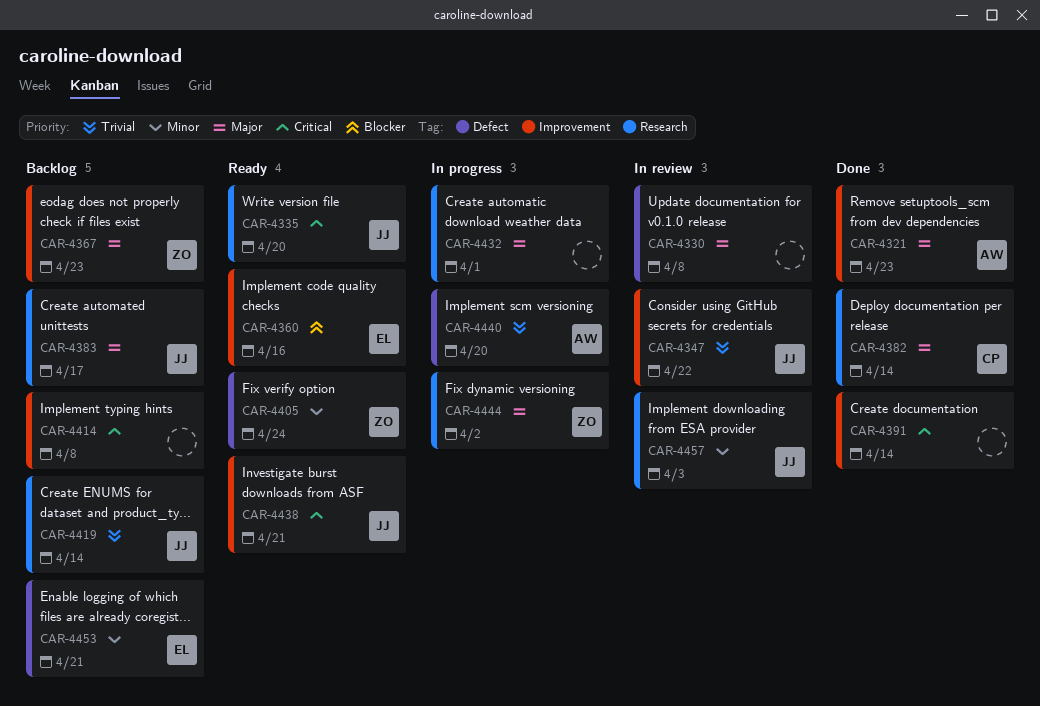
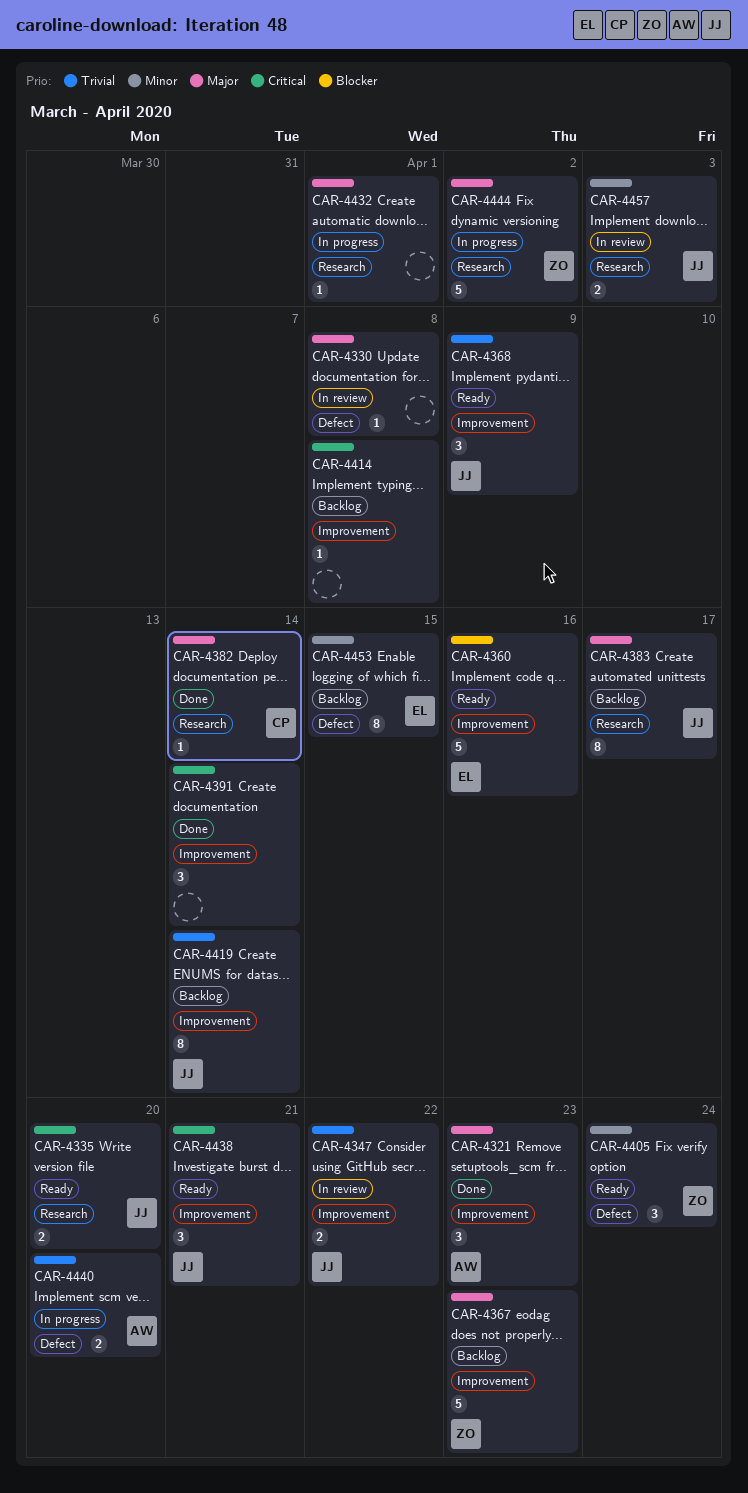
CAR-4368: none -> present
CAR-4419, label: Research -> Improvement
CAR-4453, due: Apr 21 -> Apr 15

